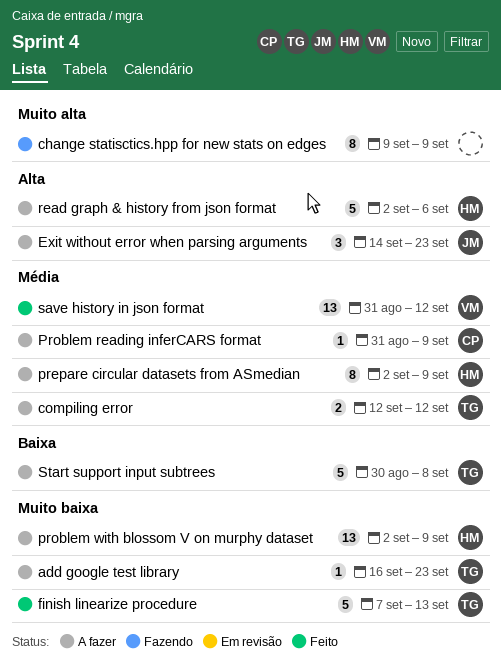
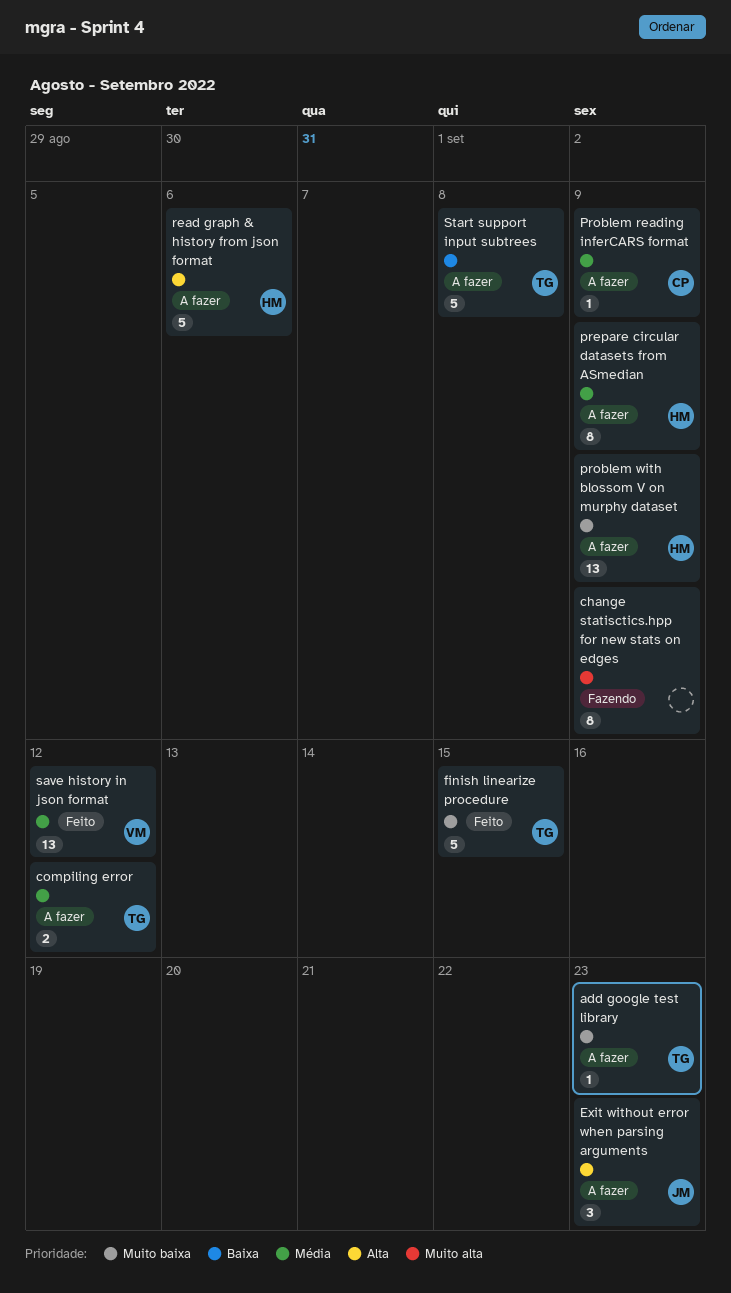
finish linearize procedure, due: Sep 13 -> Sep 15

